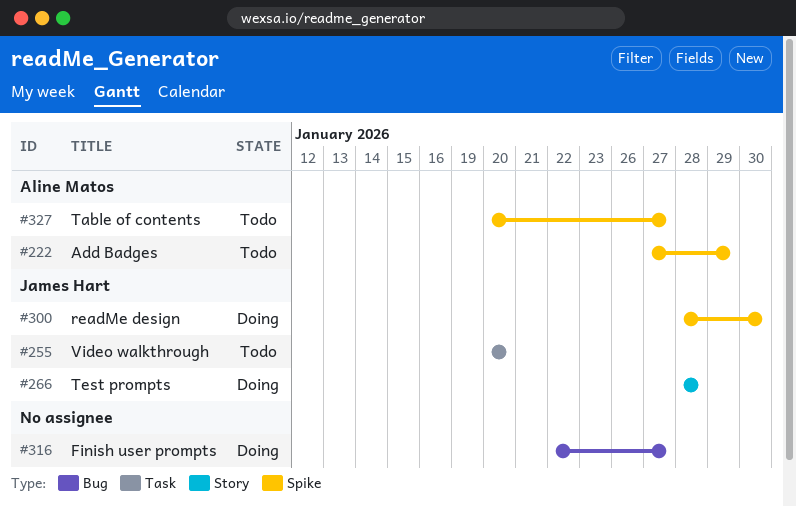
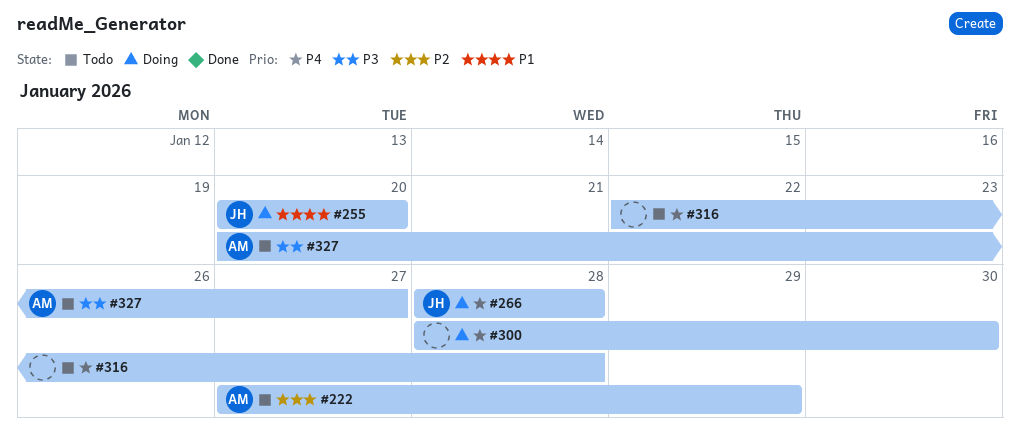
#255, status: Todo -> Doing
#300, owner: James Hart -> none
#316, status: Doing -> Todo
#316, due: Jan 27 -> Jan 28

